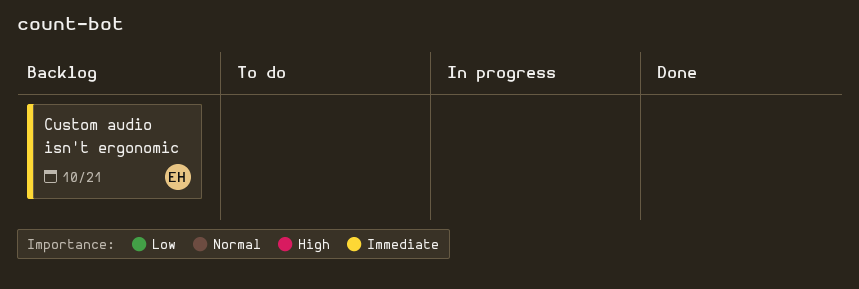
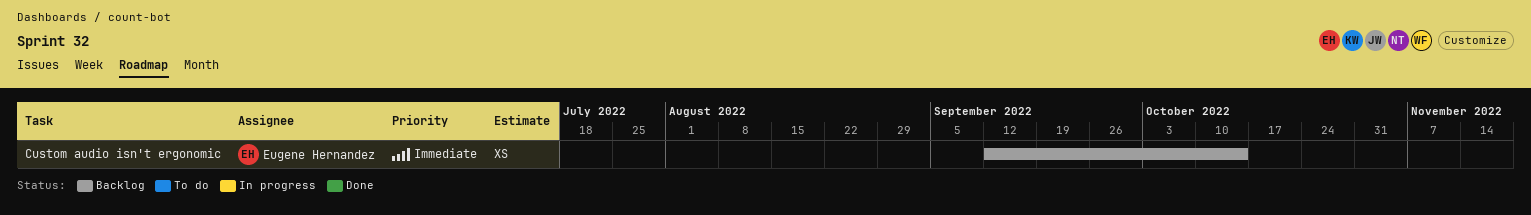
Custom audio isn't ergonomic, due: Oct 21 -> Oct 14

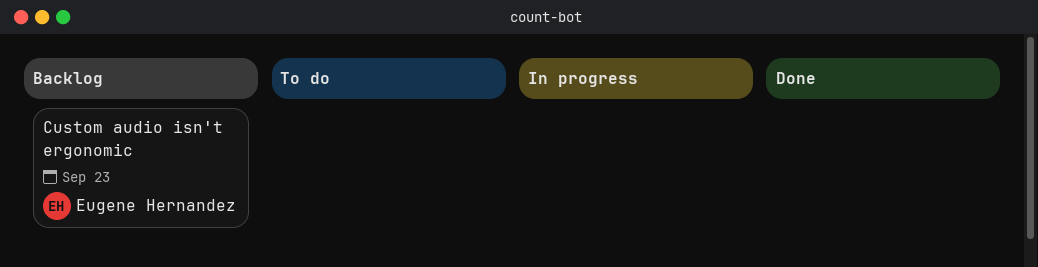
Custom audio isn't ergonomic, due: Oct 14 -> Sep 23

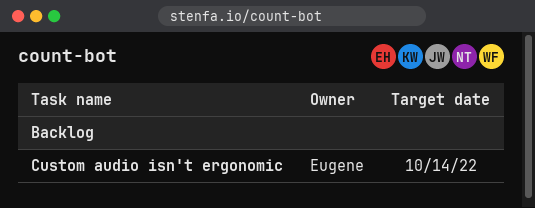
Custom audio isn't ergonomic, due: Sep 23 -> Oct 14

